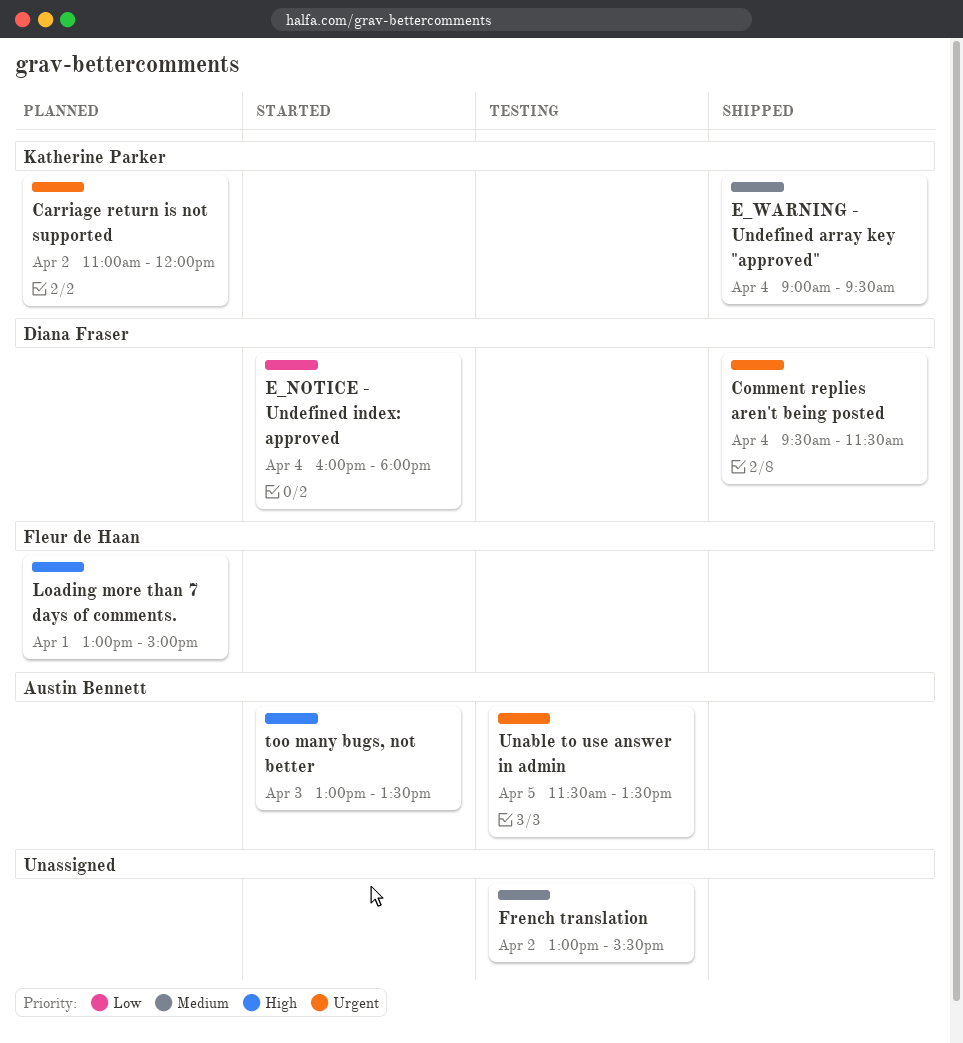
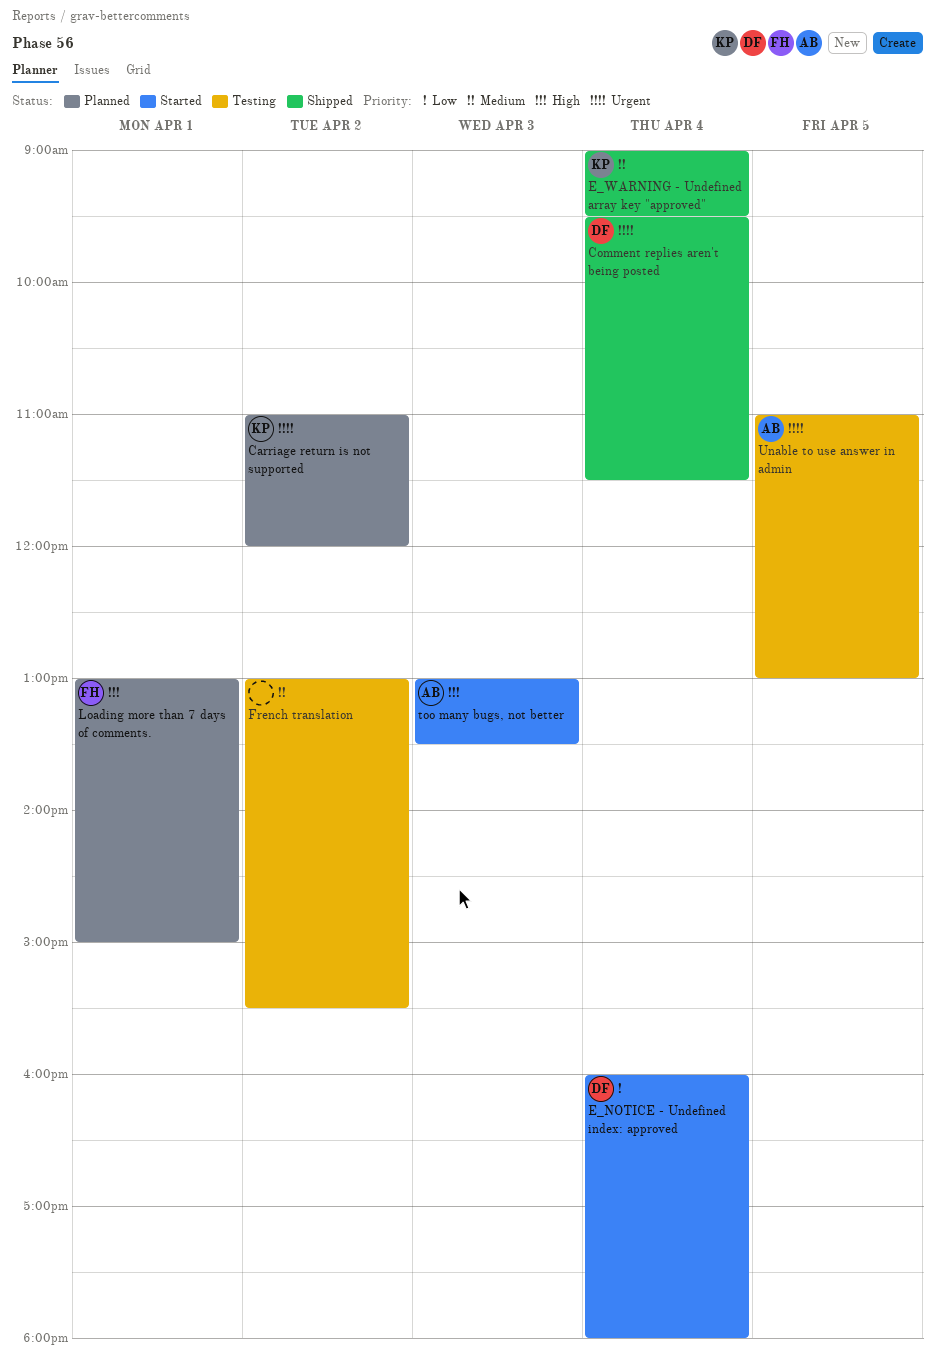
Unable to use answer in admin, begins: 11:30 -> 11:00
Unable to use answer in admin, ends: 13:30 -> 13:00

